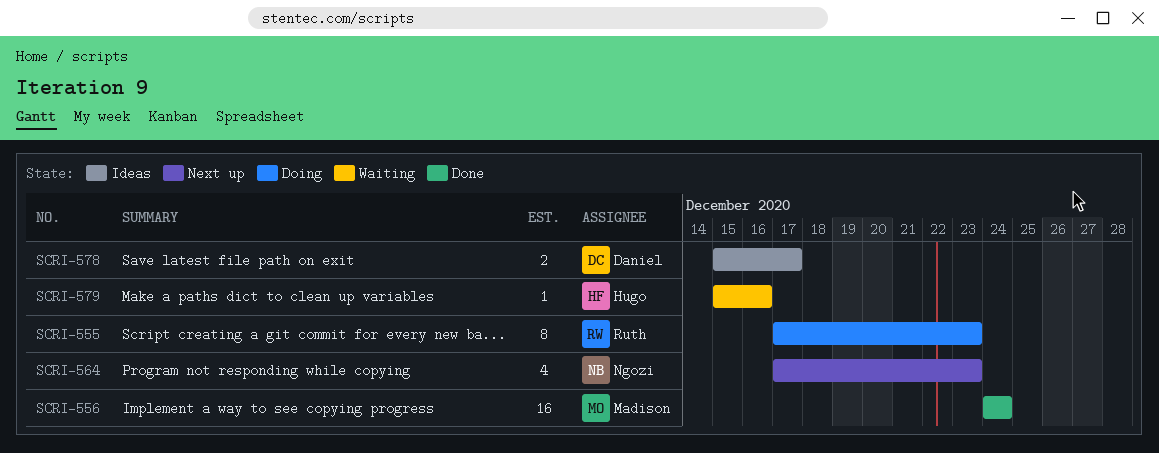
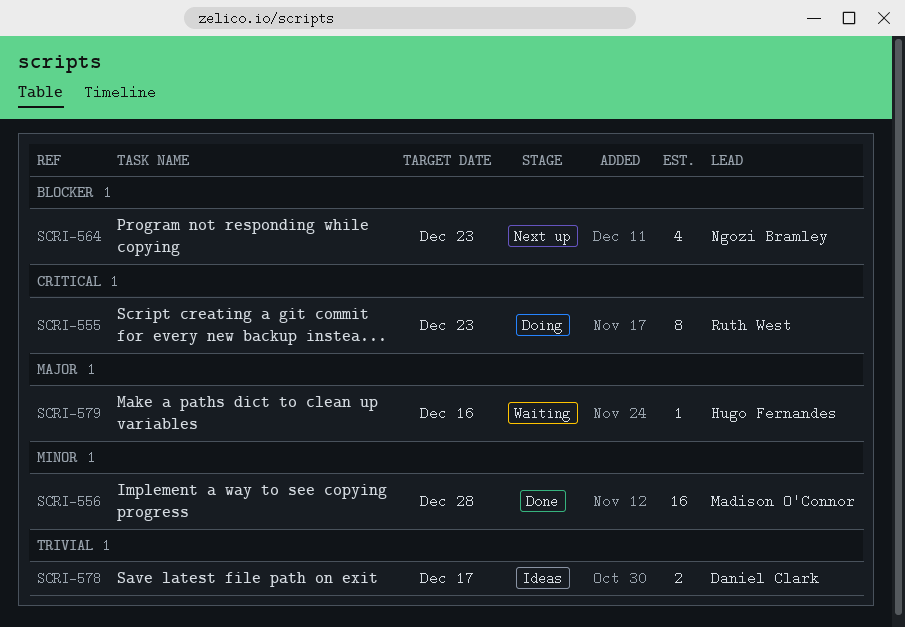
SCRI-556, due: Dec 24 -> Dec 28

